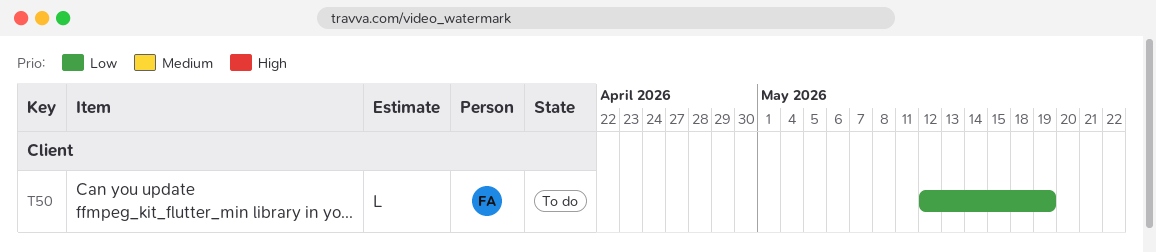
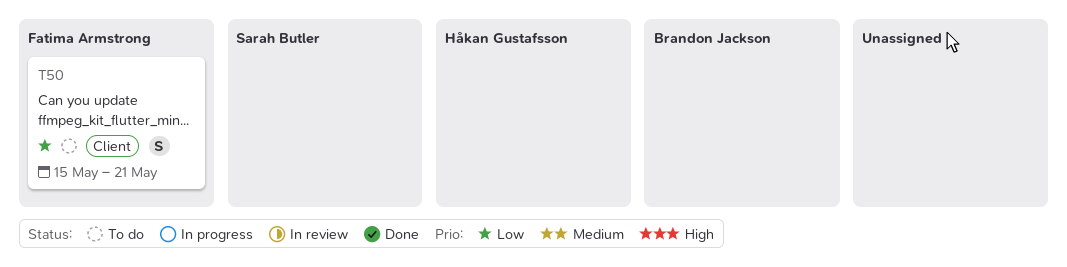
T50, estimate: L -> S
T50, start: May 12 -> May 15
T50, due: May 19 -> May 21

